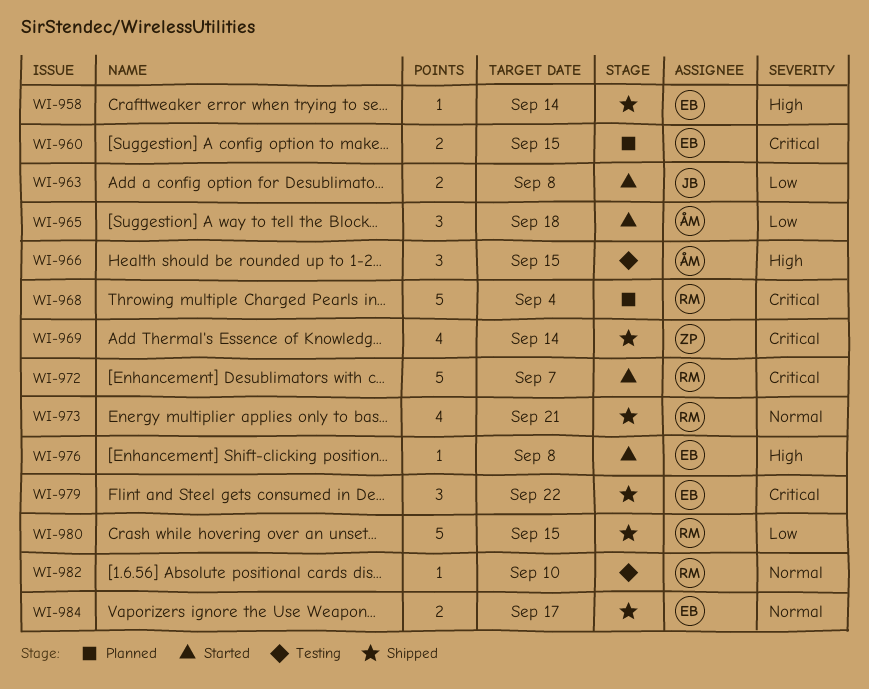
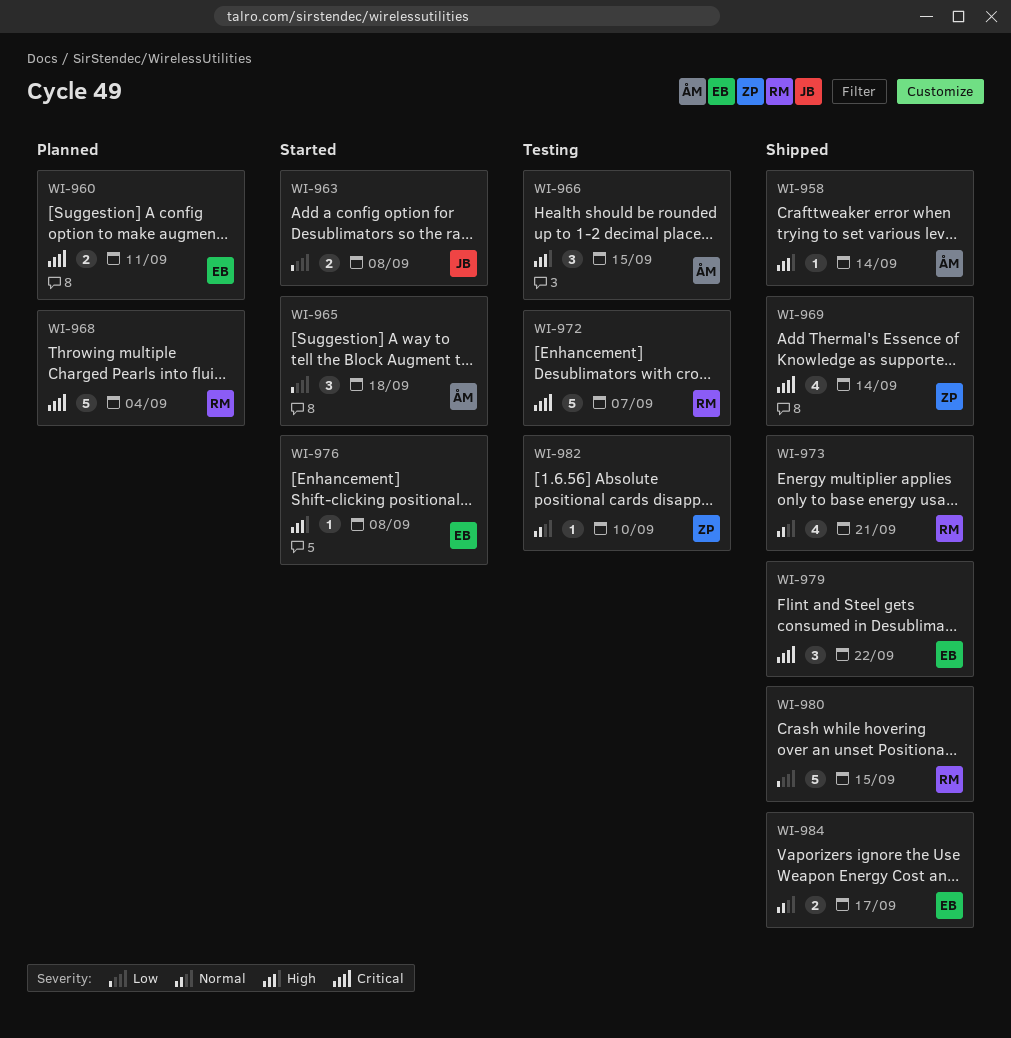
WI-958, owner: EB -> ÅM
WI-960, due: Sep 15 -> Sep 11
WI-972, status: Started -> Testing
WI-982, owner: RM -> ZP

